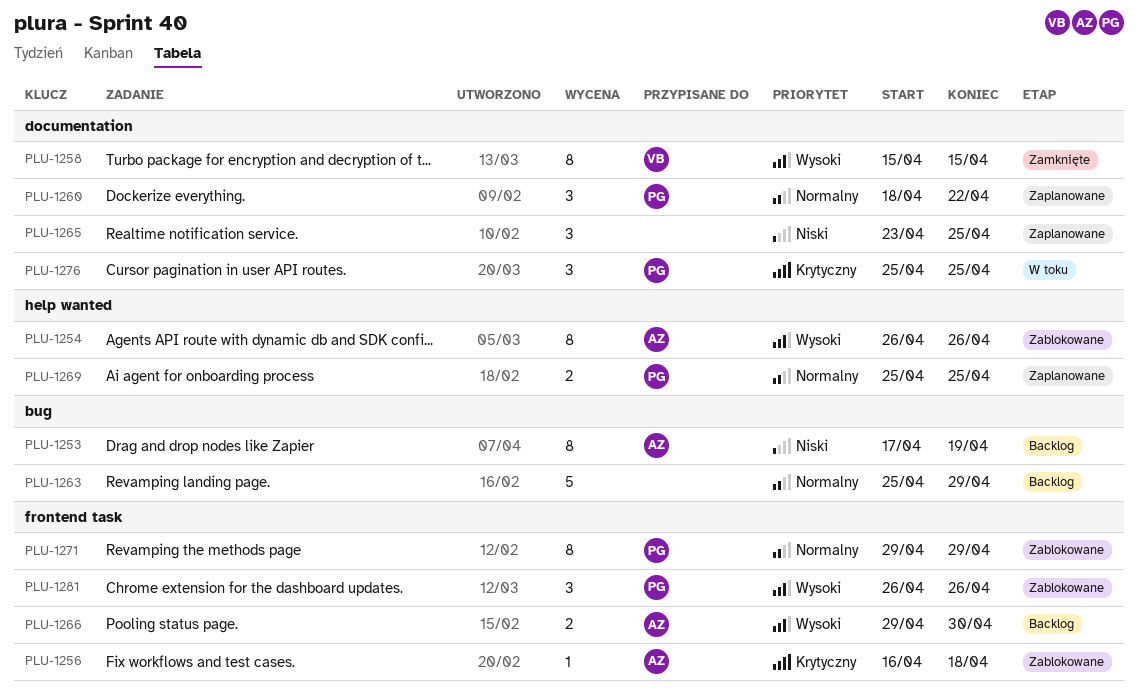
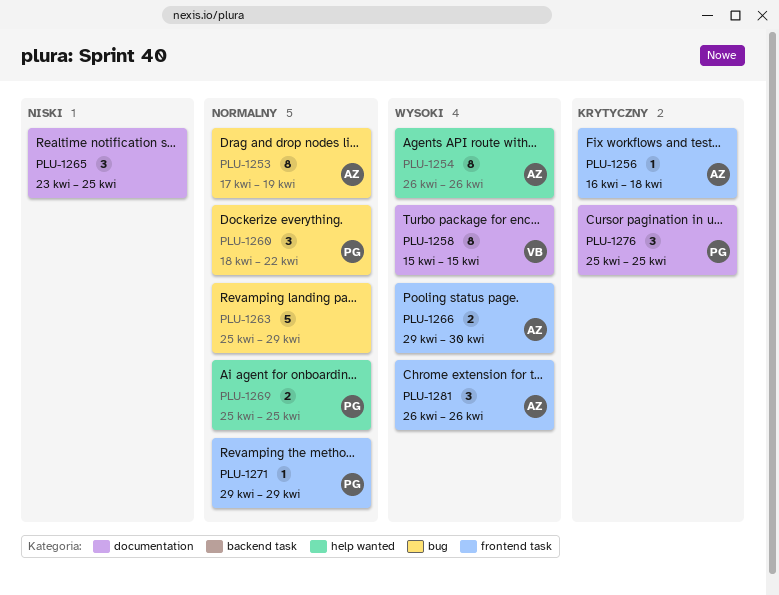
PLU-1253, priority: Niski -> Normalny
PLU-1260, label: documentation -> bug
PLU-1271, estimate: 8 -> 1
PLU-1281, owner: PG -> AZ

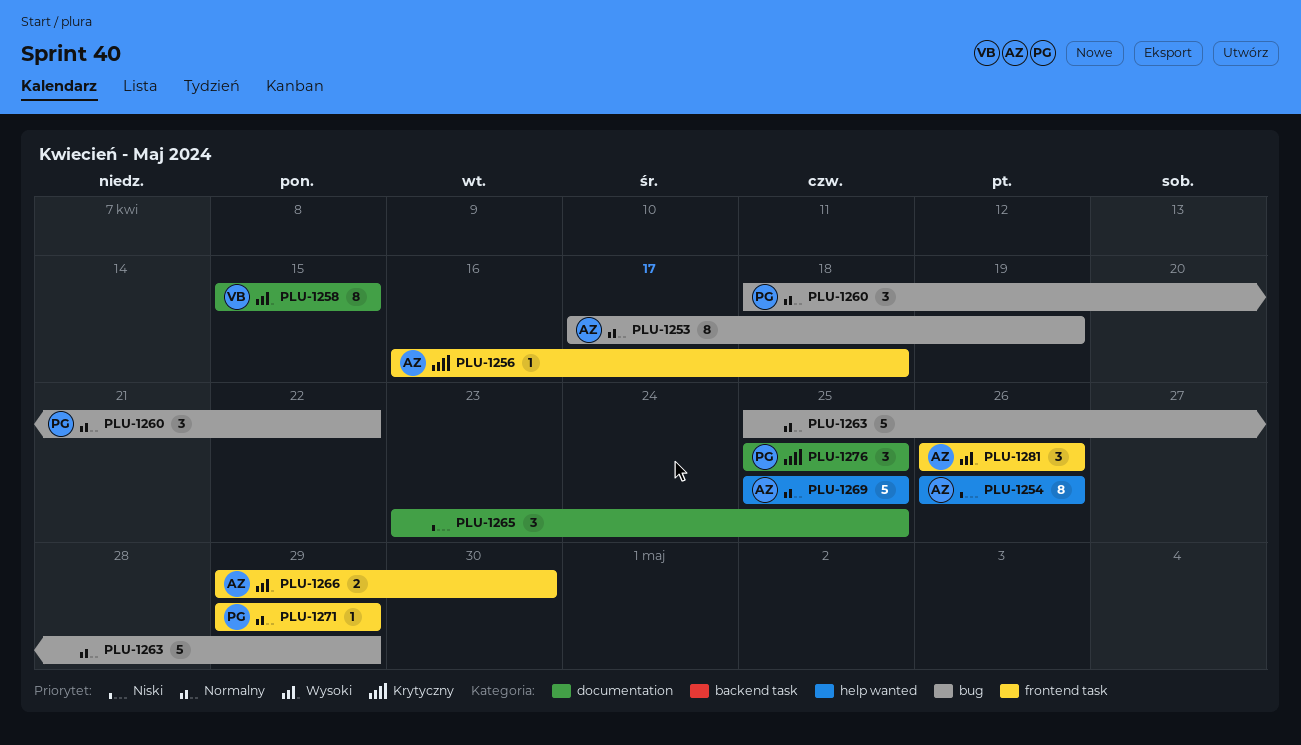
PLU-1254, priority: Wysoki -> Niski
PLU-1269, owner: PG -> AZ
PLU-1269, estimate: 2 -> 5

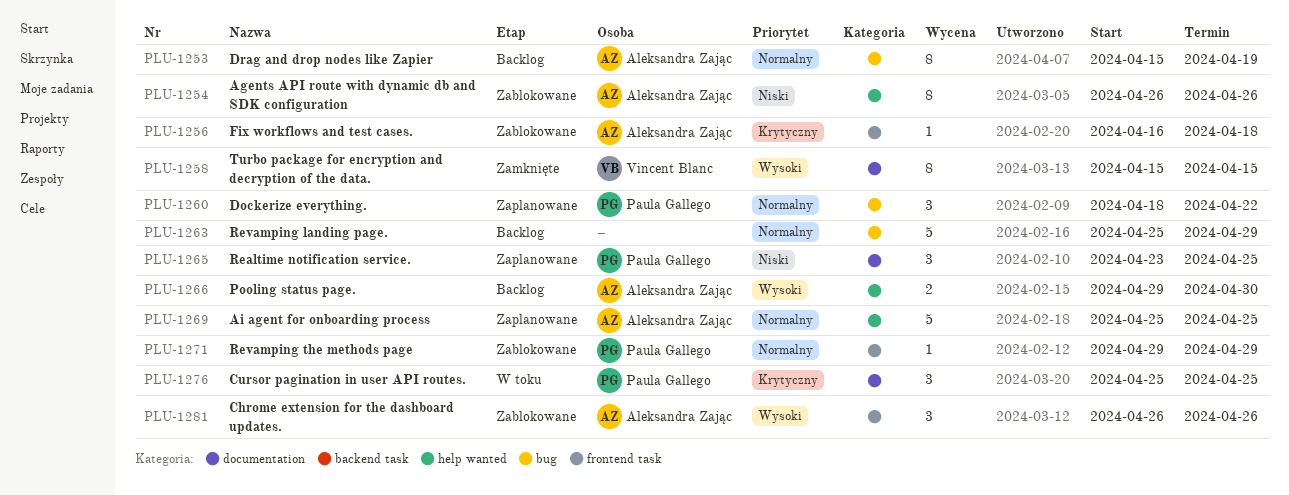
PLU-1253, start: Apr 17 -> Apr 15
PLU-1265, owner: none -> Paula Gallego
PLU-1266, label: frontend task -> help wanted

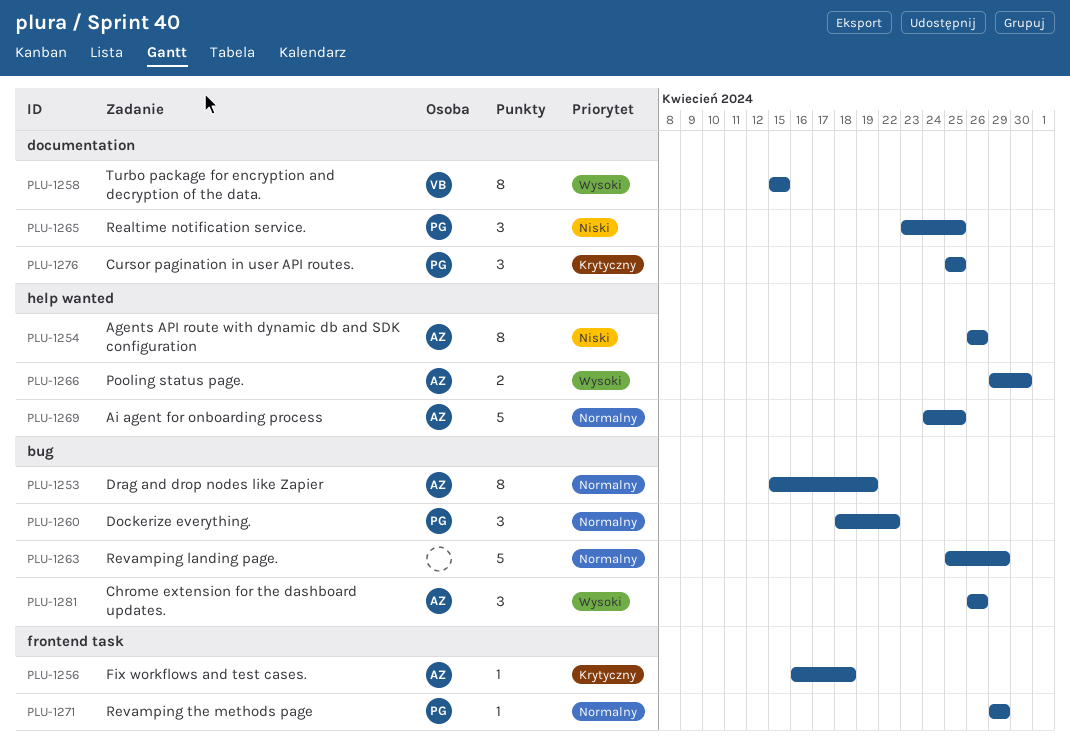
PLU-1269, start: Apr 25 -> Apr 24
PLU-1281, label: frontend task -> bug

